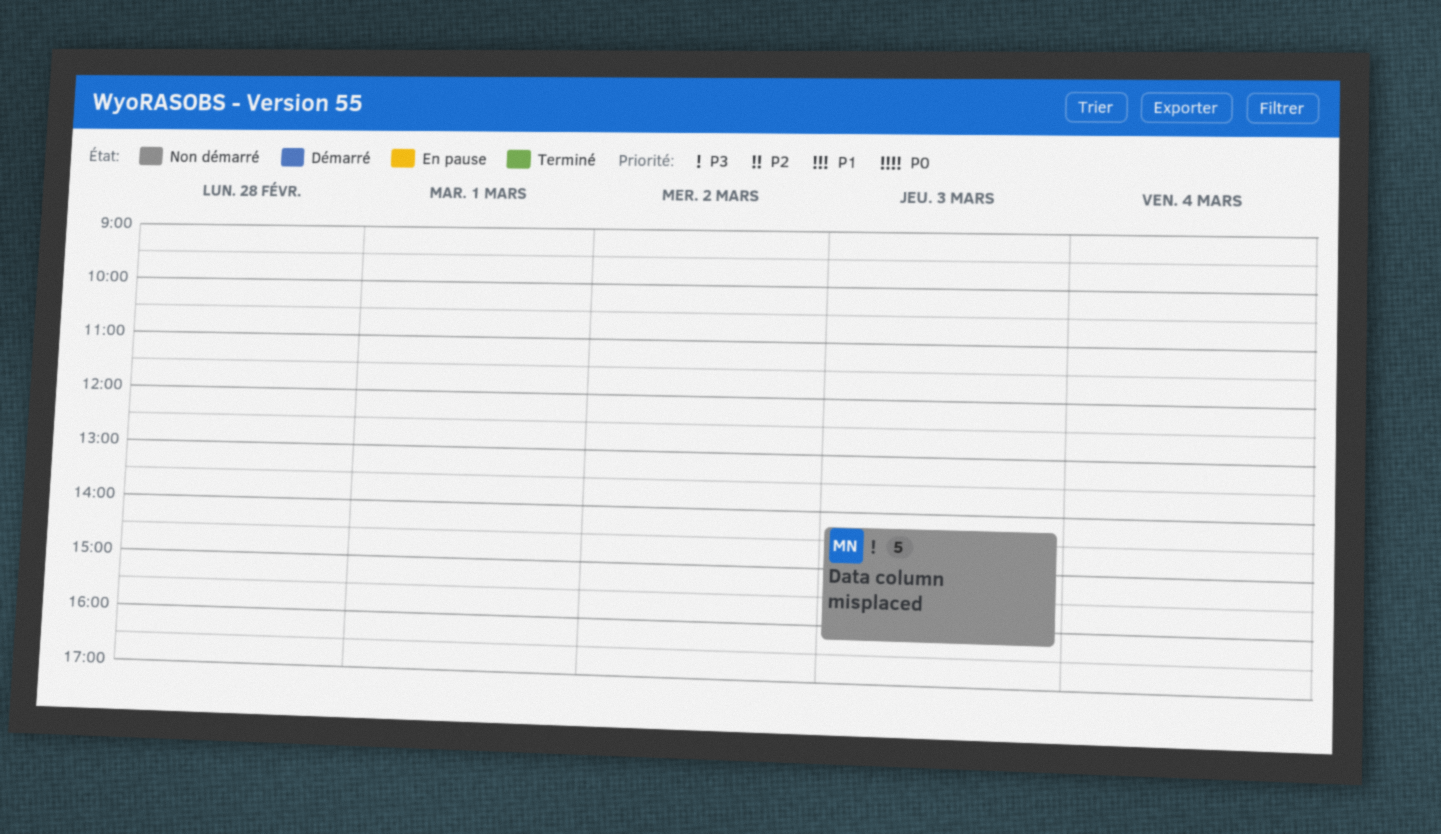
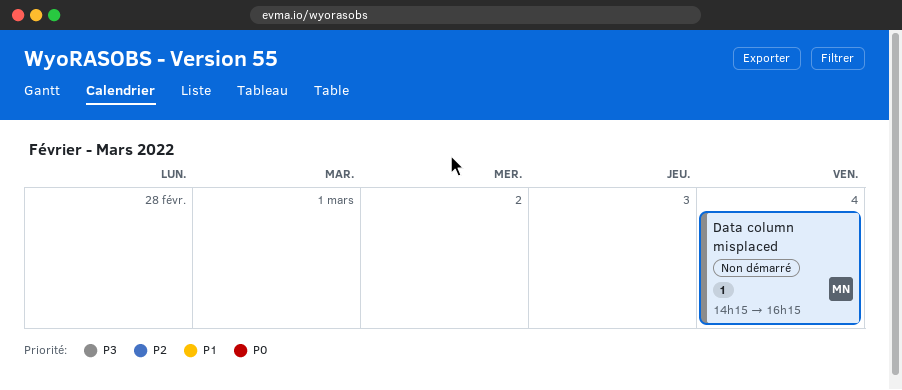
Data column misplaced, estimate: 5 -> 1
Data column misplaced, day: Mar 3 -> Mar 4

